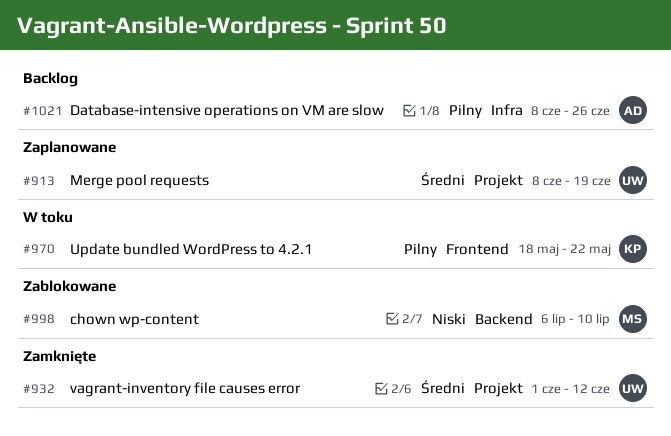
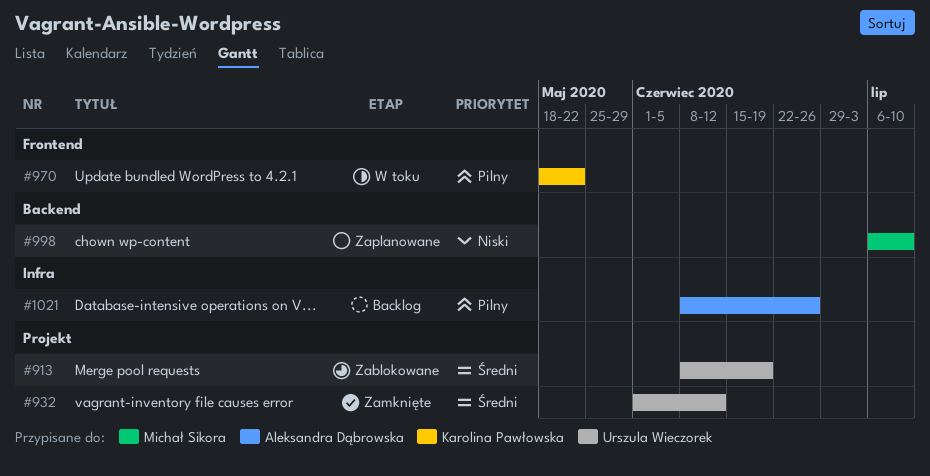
#913, status: Zaplanowane -> Zablokowane
#998, status: Zablokowane -> Zaplanowane

